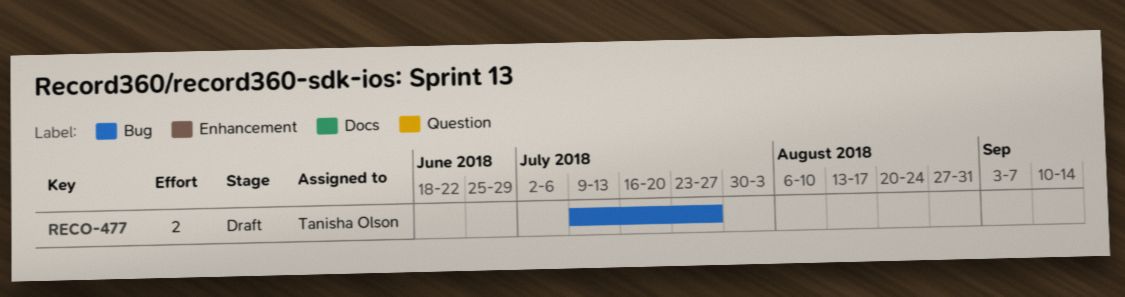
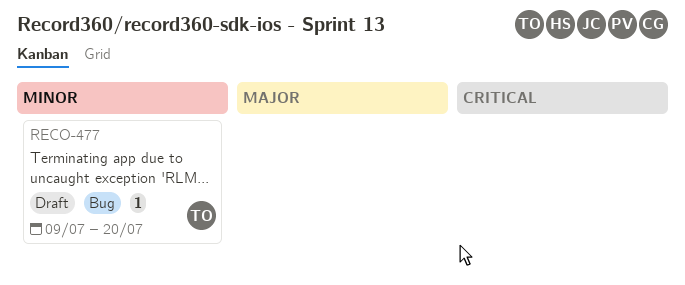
RECO-477, estimate: 2 -> 1
RECO-477, due: Jul 27 -> Jul 20

